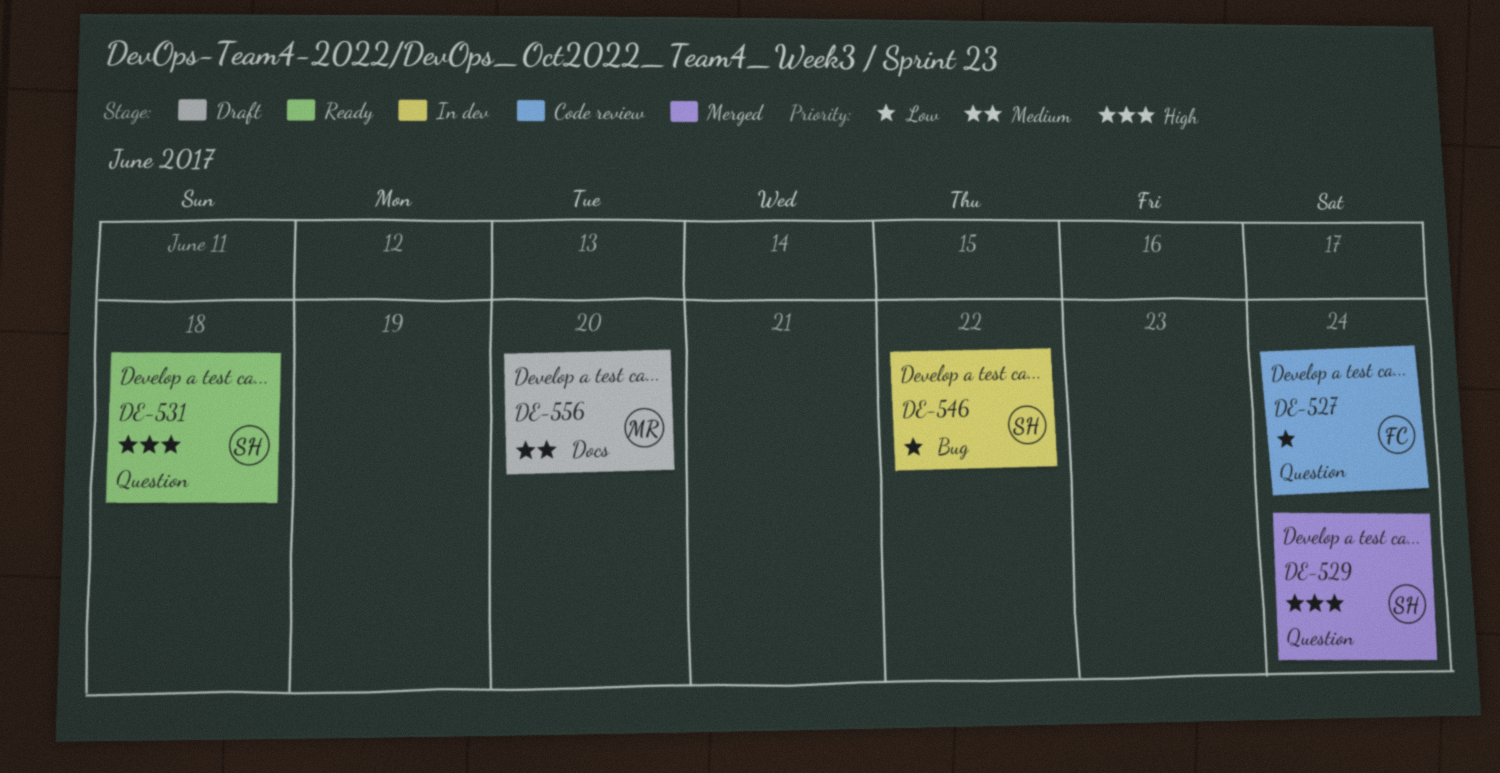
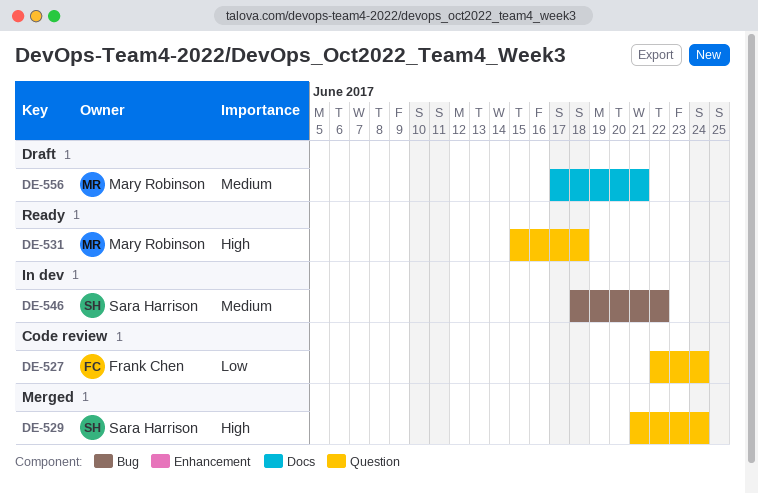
DE-531, owner: Sara Harrison -> Mary Robinson
DE-546, priority: Low -> Medium
DE-556, due: Jun 20 -> Jun 21

